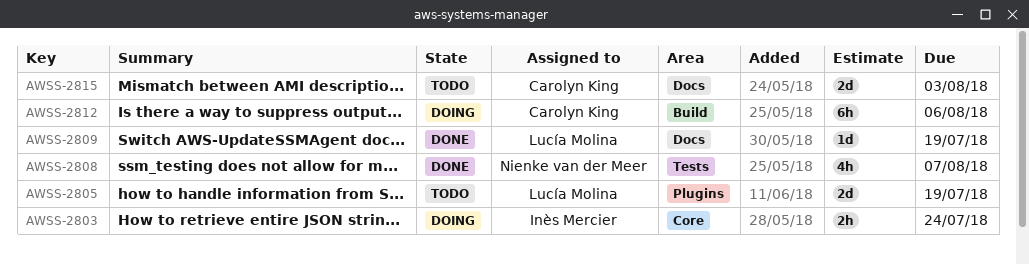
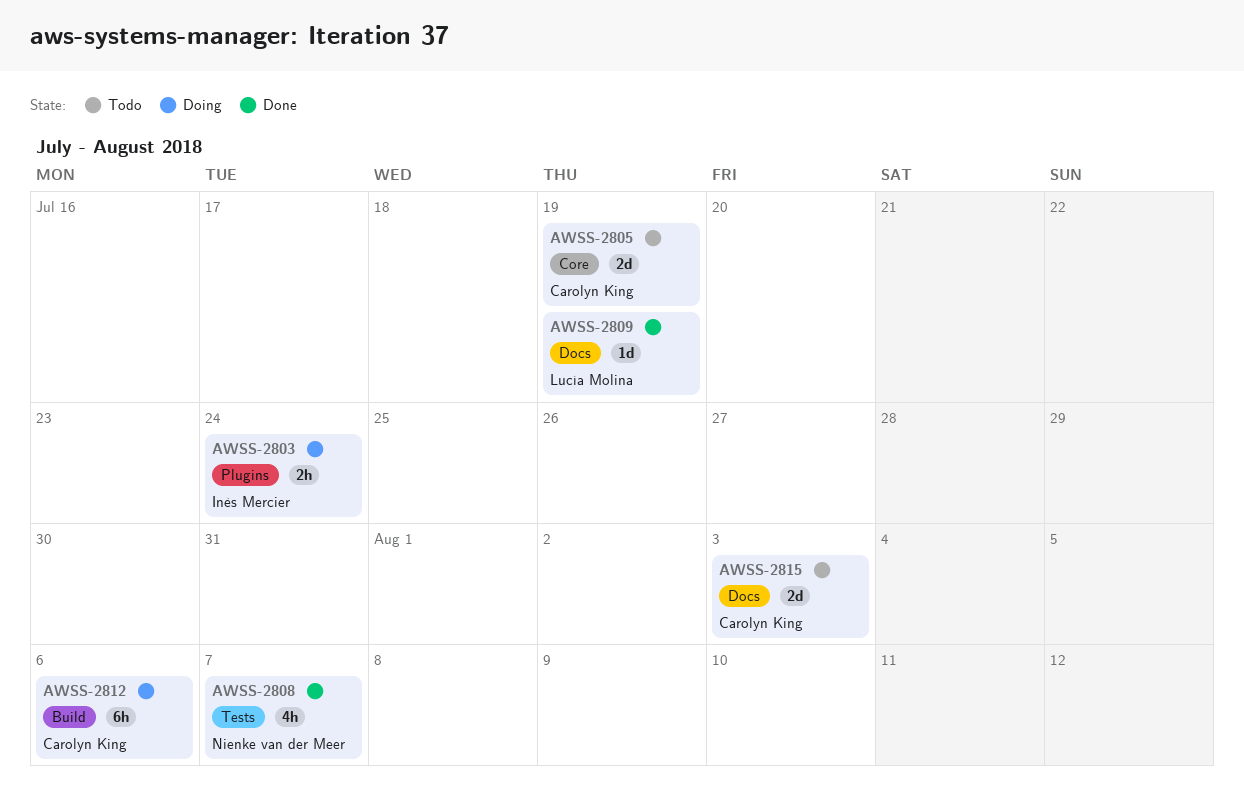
AWSS-2803, label: Core -> Plugins
AWSS-2805, owner: Lucía Molina -> Carolyn King
AWSS-2805, label: Plugins -> Core

